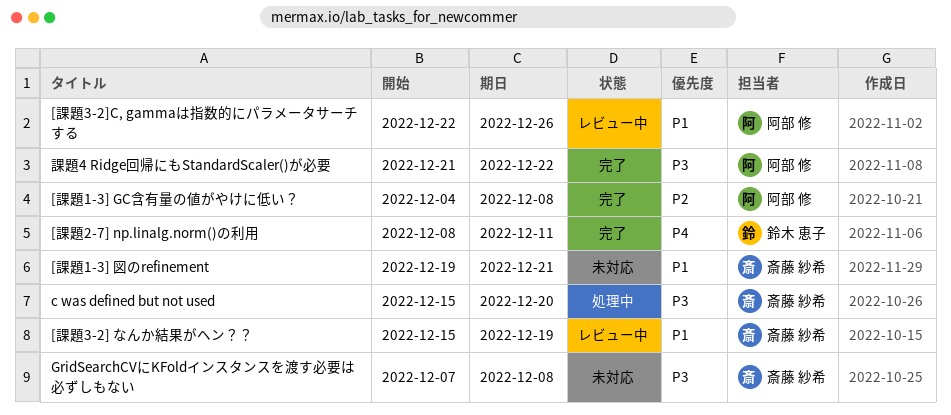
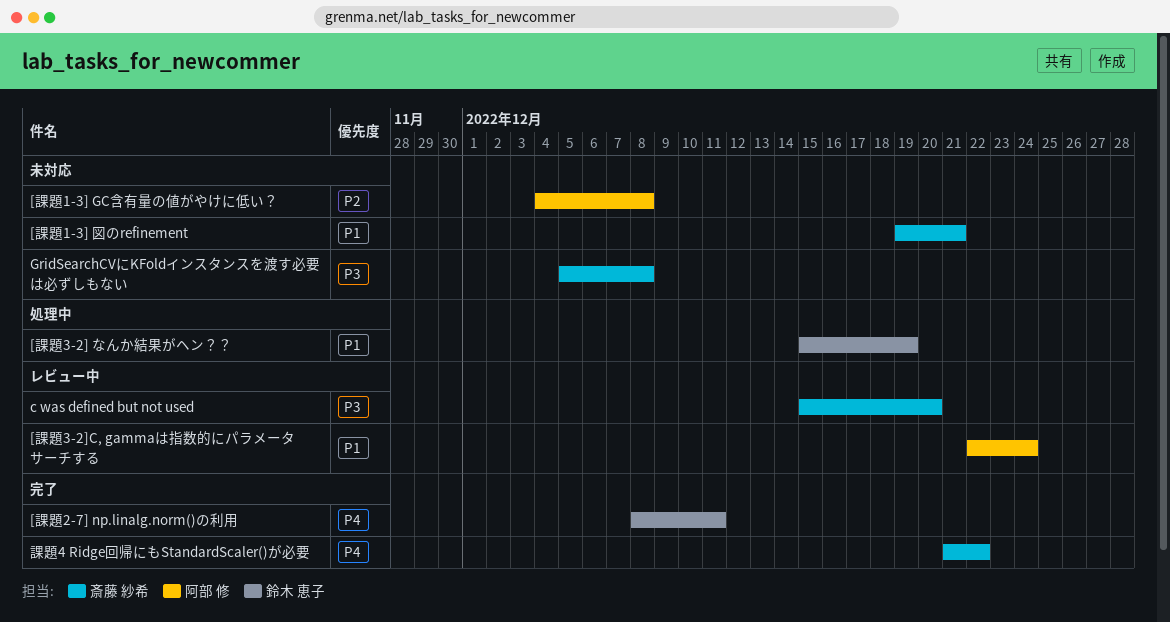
[課題1-3] GC含有量の値がやけに低い？, status: 完了 -> 未対応
[課題3-2] なんか結果がヘン？？, status: レビュー中 -> 処理中
[課題3-2] なんか結果がヘン？？, owner: 斎藤 紗希 -> 鈴木 恵子
[課題3-2]C, gammaは指数的にパラメータサーチする, due: Dec 26 -> Dec 24
c was defined but not used, status: 処理中 -> レビュー中
GridSearchCVにKFoldインスタンスを渡す必要は必ずしもない, start: Dec 7 -> Dec 5
課題4 Ridge回帰にもStandardScaler()が必要, owner: 阿部 修 -> 斎藤 紗希
課題4 Ridge回帰にもStandardScaler()が必要, priority: P3 -> P4

